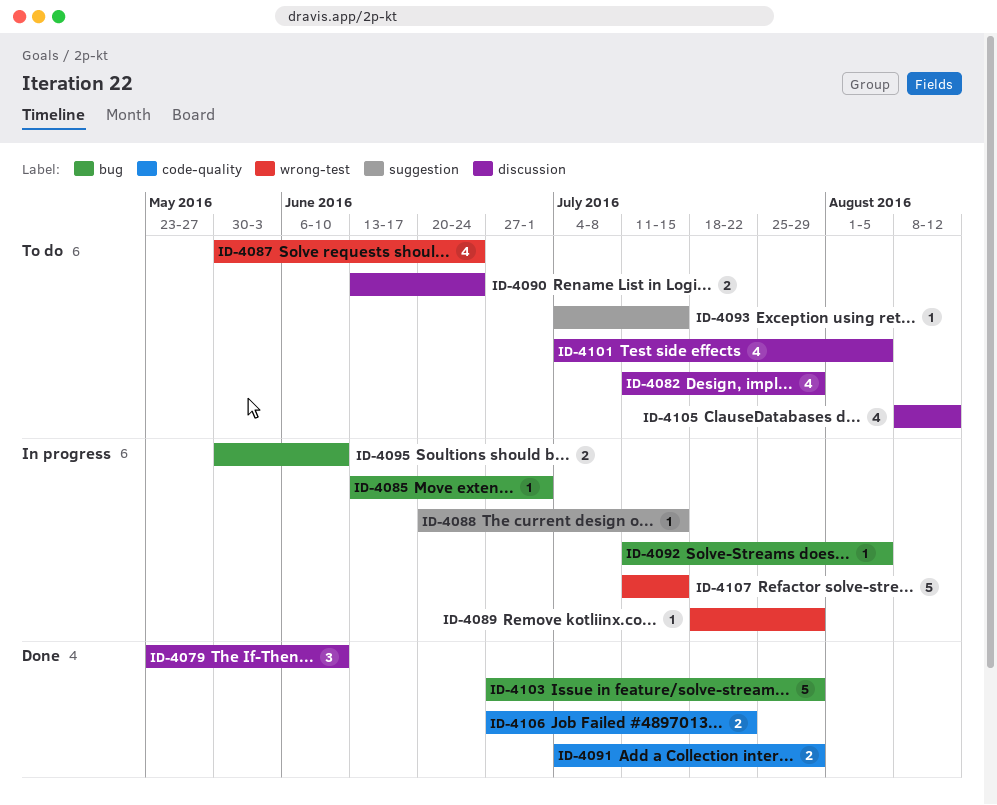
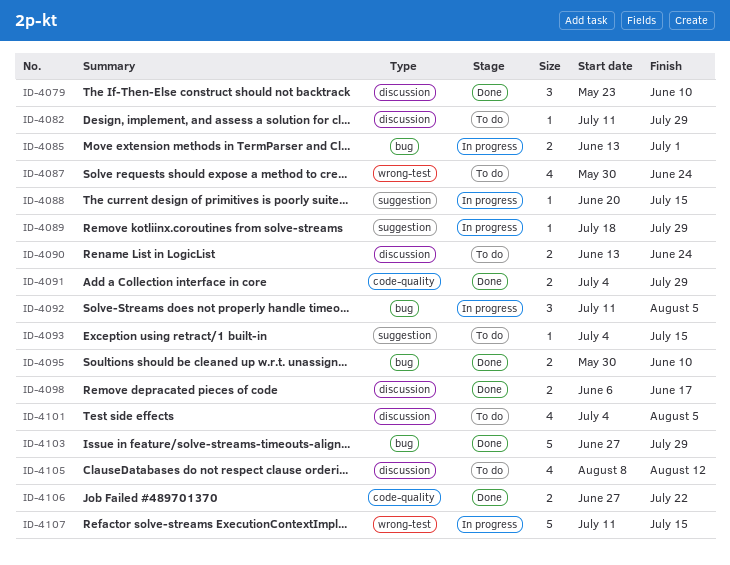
ID-4082, estimate: 4 -> 1
ID-4085, estimate: 1 -> 2
ID-4089, label: wrong-test -> suggestion
ID-4092, estimate: 1 -> 3
ID-4095, status: In progress -> Done
ID-4098: none -> present

